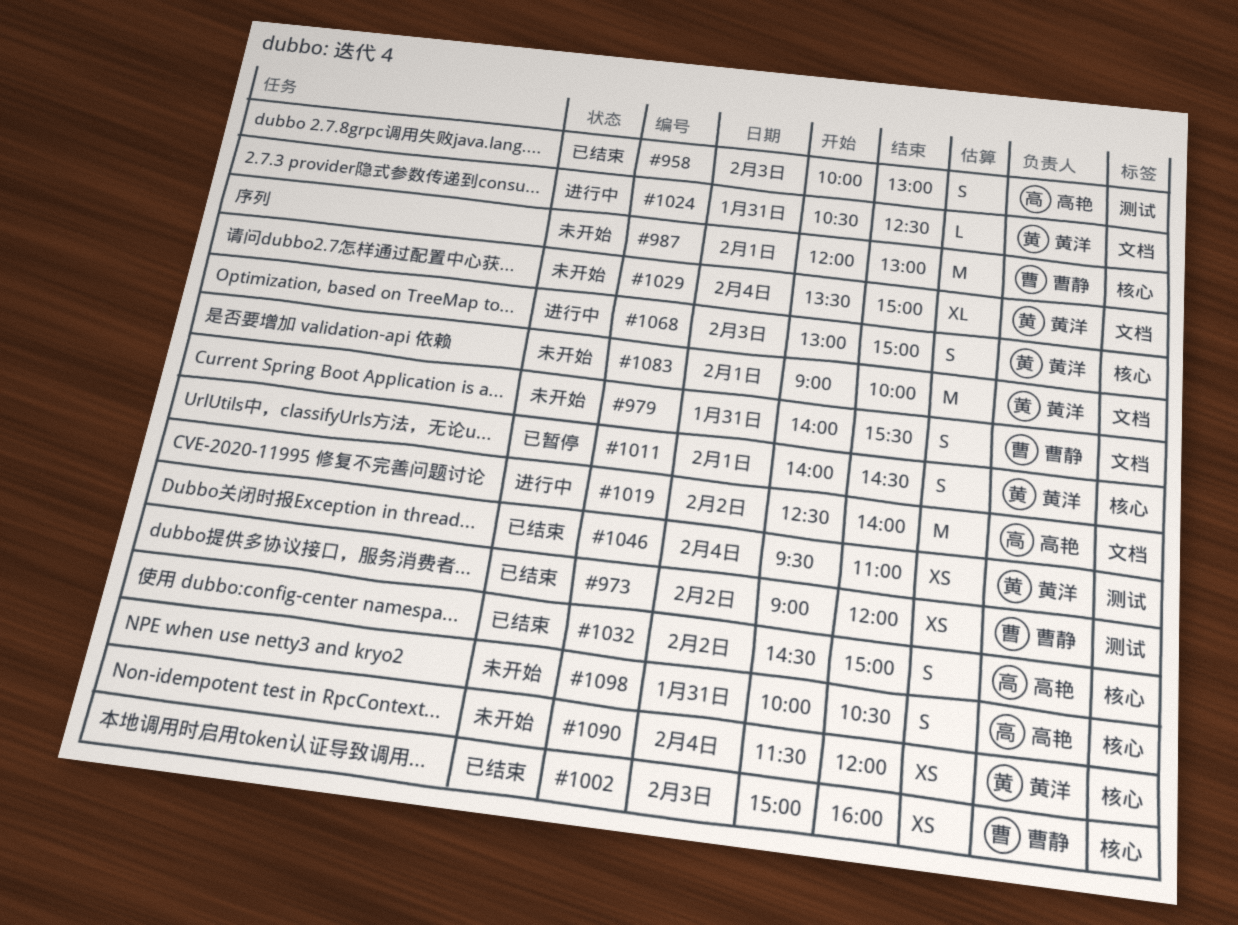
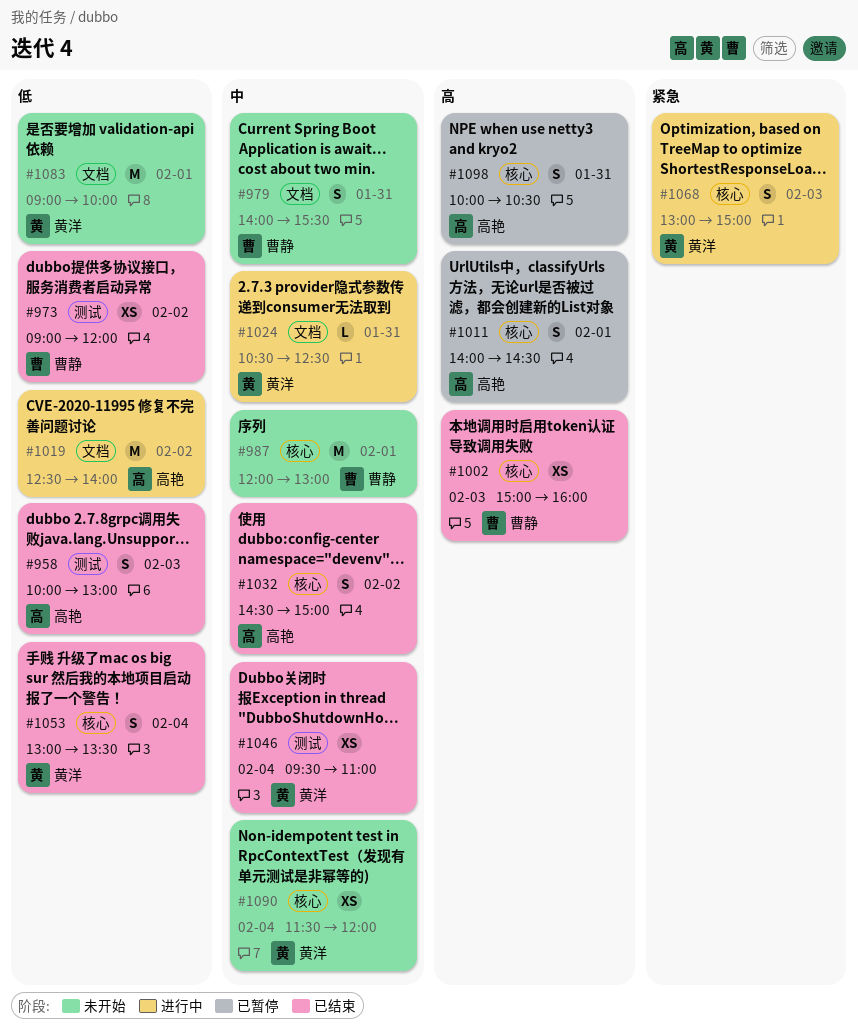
#1011, owner: 黄洋 -> 高艳
#1029: present -> none
#1053: none -> present
#1098, status: 未开始 -> 已暂停

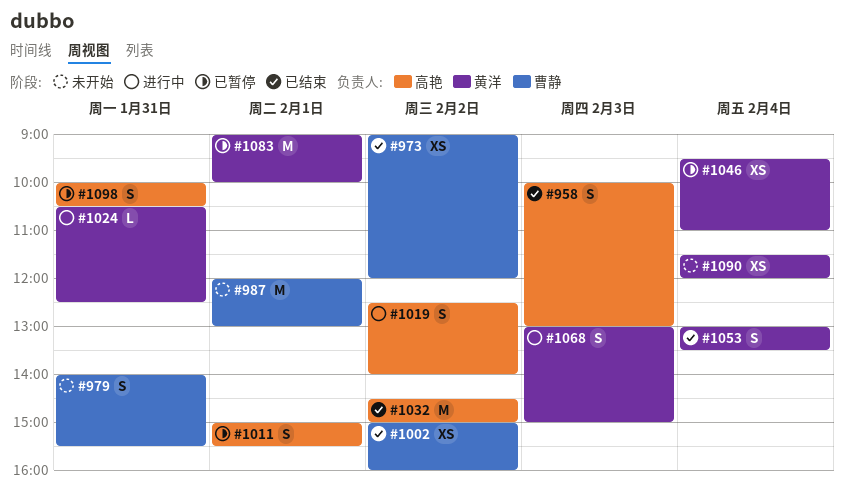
#1002, day: Feb 3 -> Feb 2
#1011, begins: 14:00 -> 15:00
#1011, ends: 14:30 -> 15:30
#1019, estimate: M -> S
#1032, estimate: S -> M
#1046, status: 已结束 -> 已暂停
#1083, status: 未开始 -> 已暂停

